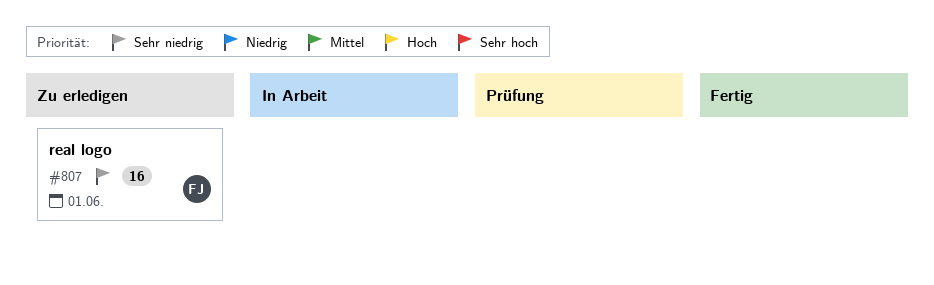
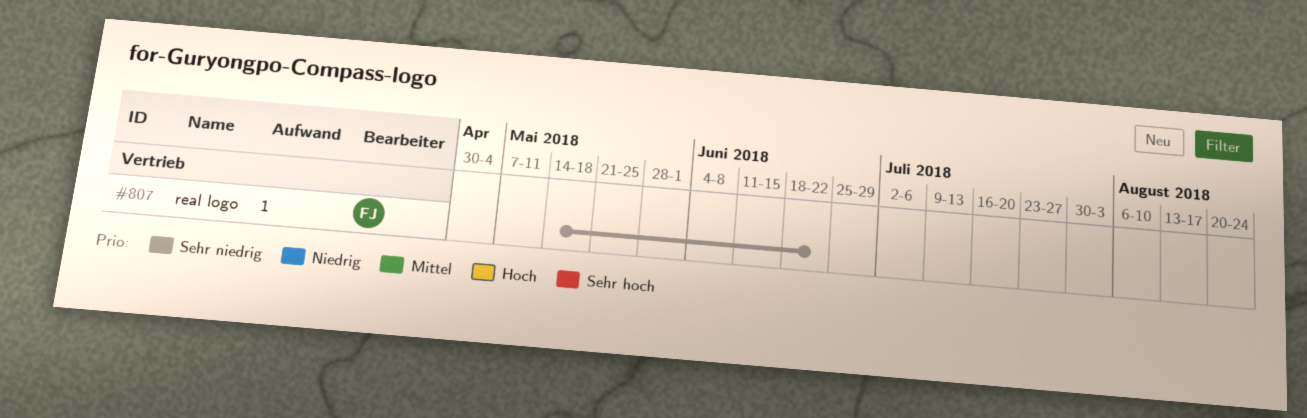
#807, estimate: 16 -> 1
#807, due: Jun 1 -> Jun 22

